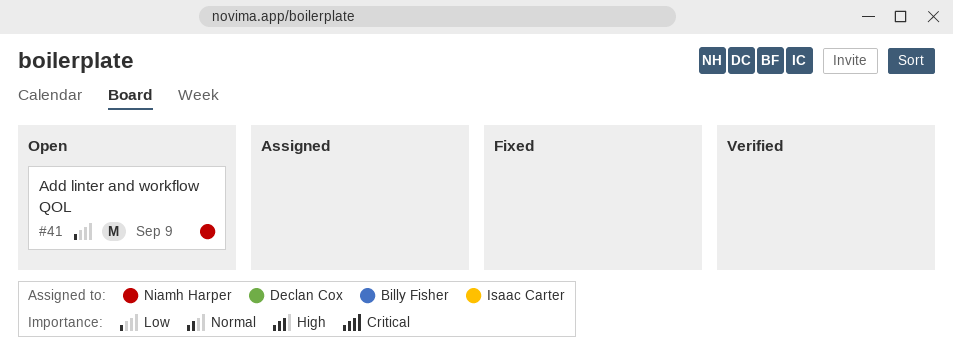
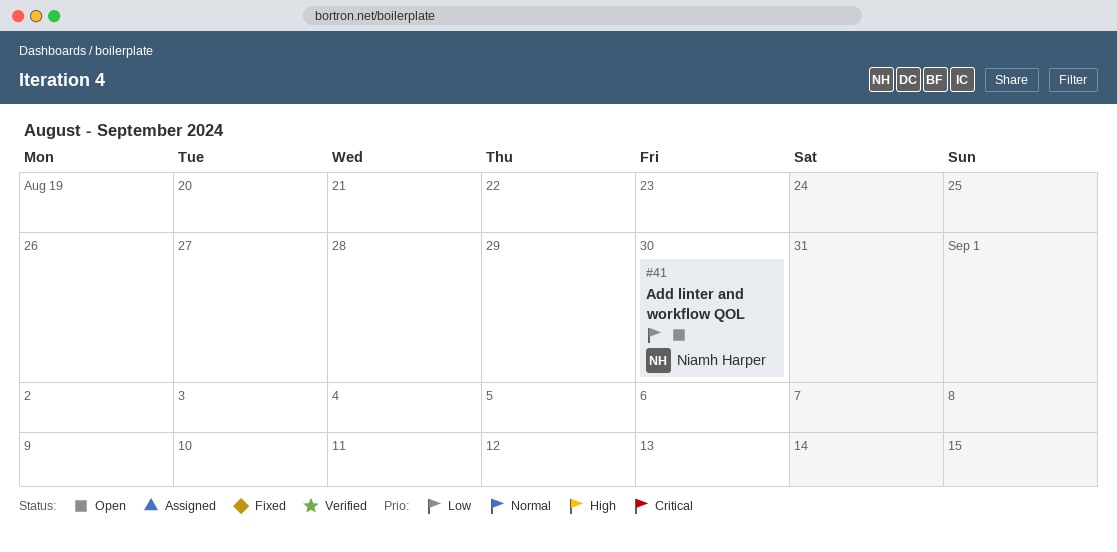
#41, due: Sep 9 -> Aug 30

